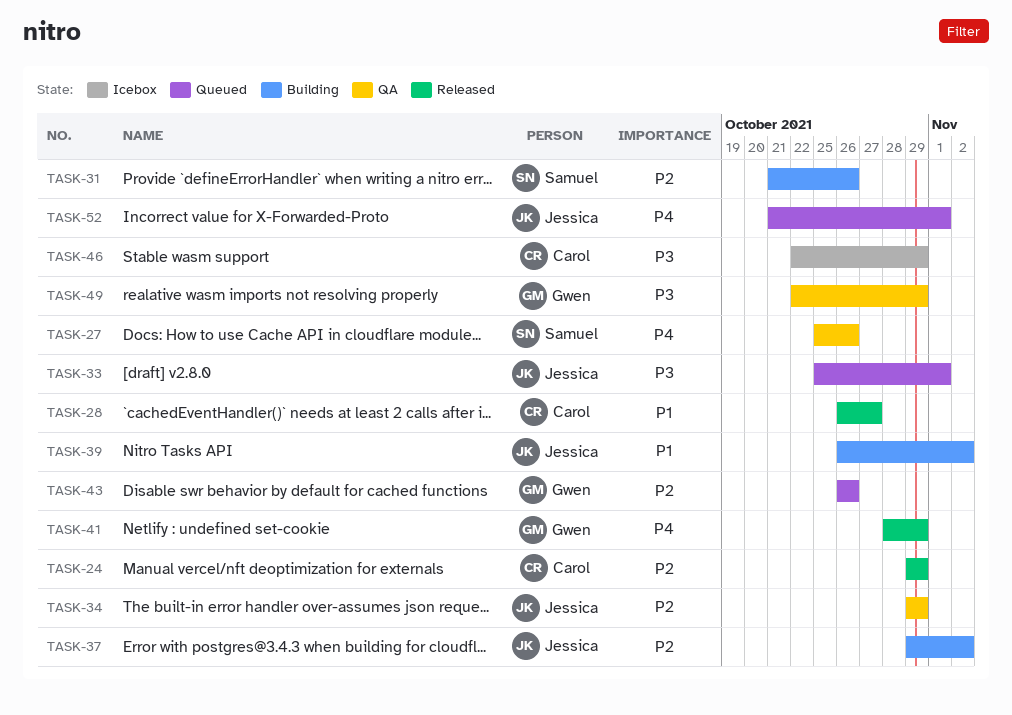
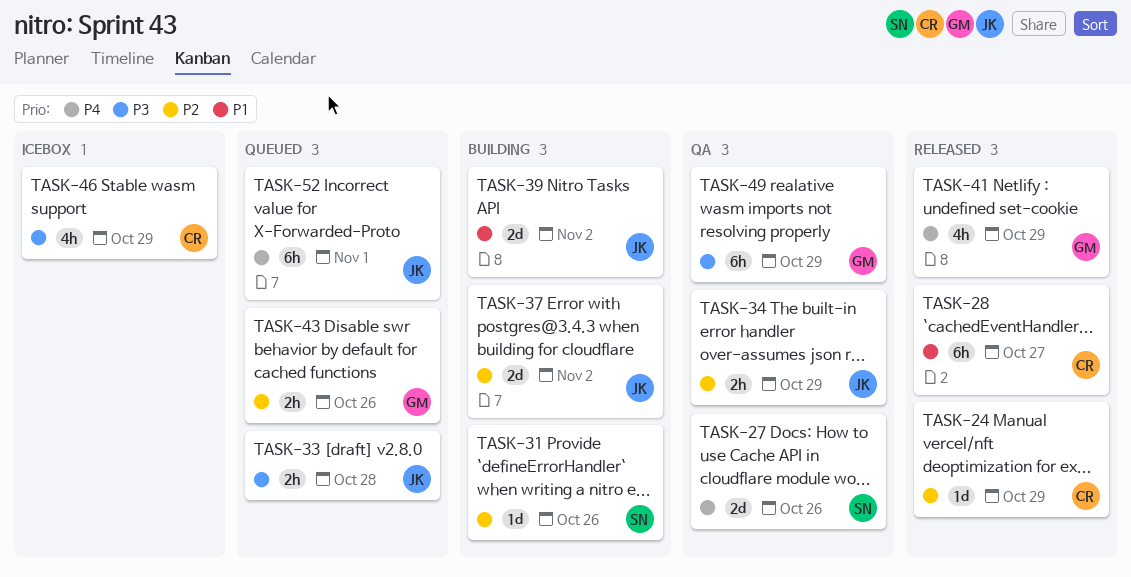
TASK-33, due: Nov 1 -> Oct 28

